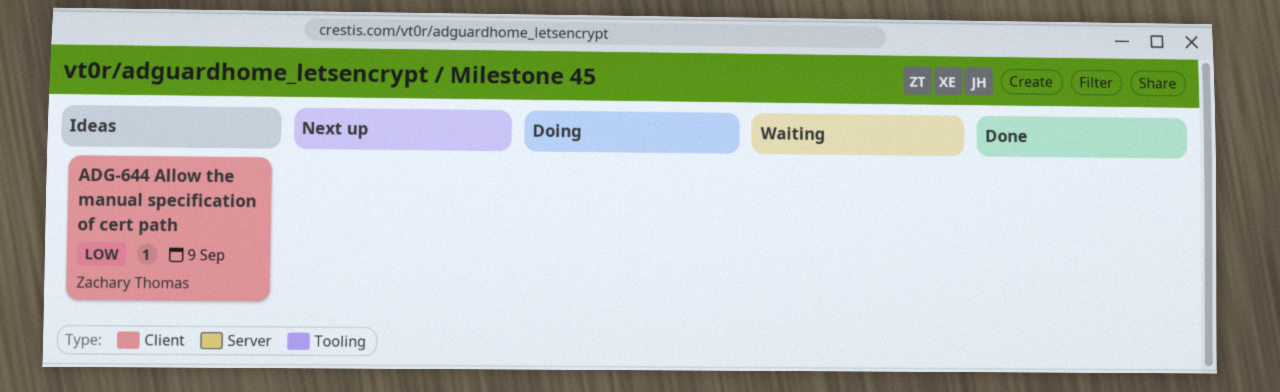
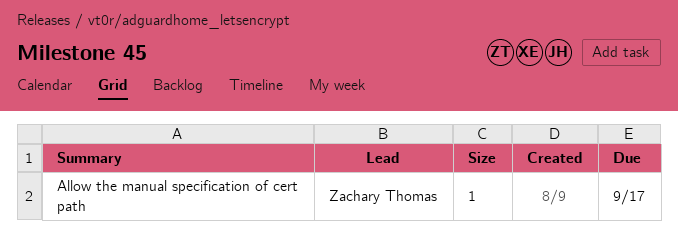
Allow the manual specification of cert path, due: Sep 9 -> Sep 17

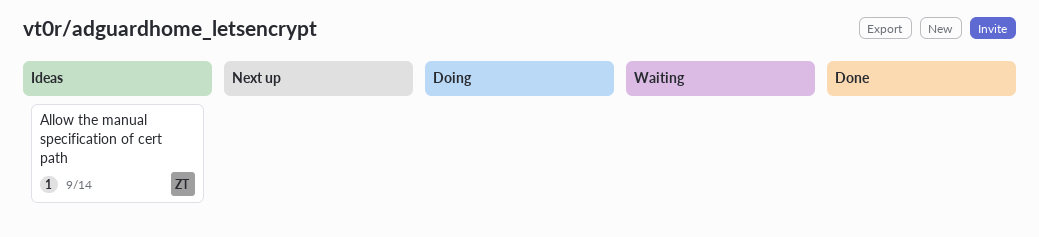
Allow the manual specification of cert path, due: Sep 17 -> Sep 14

